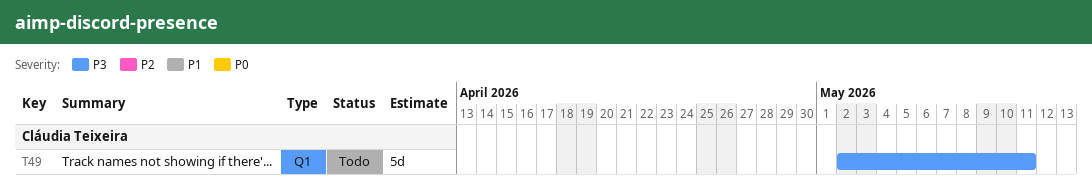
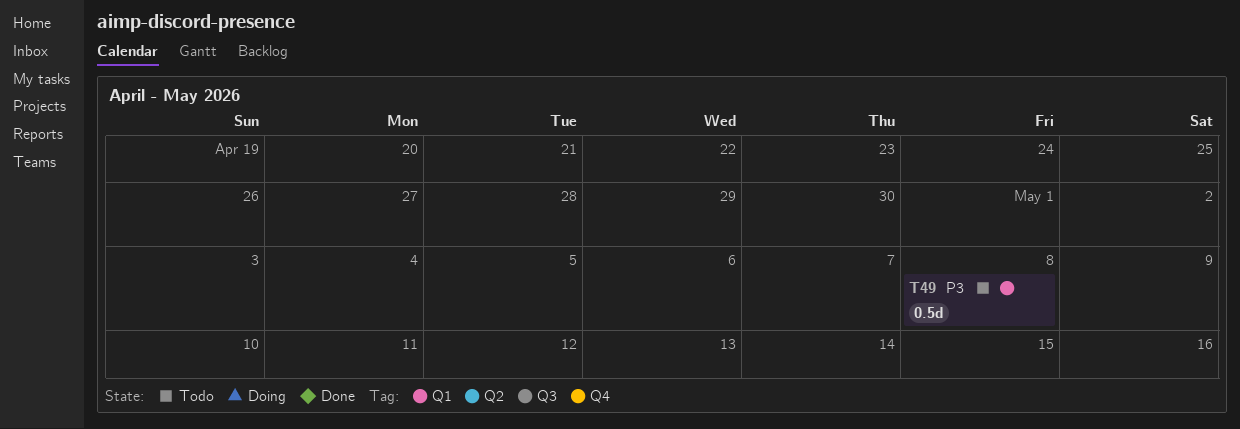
T49, estimate: 5d -> 0.5d
T49, due: May 11 -> May 8

